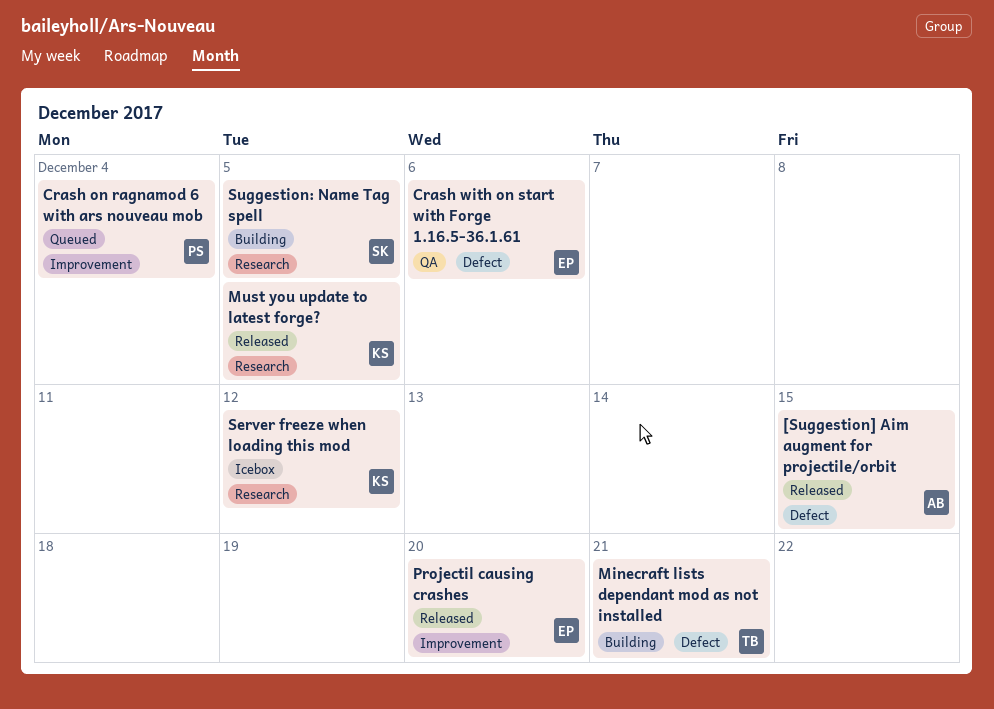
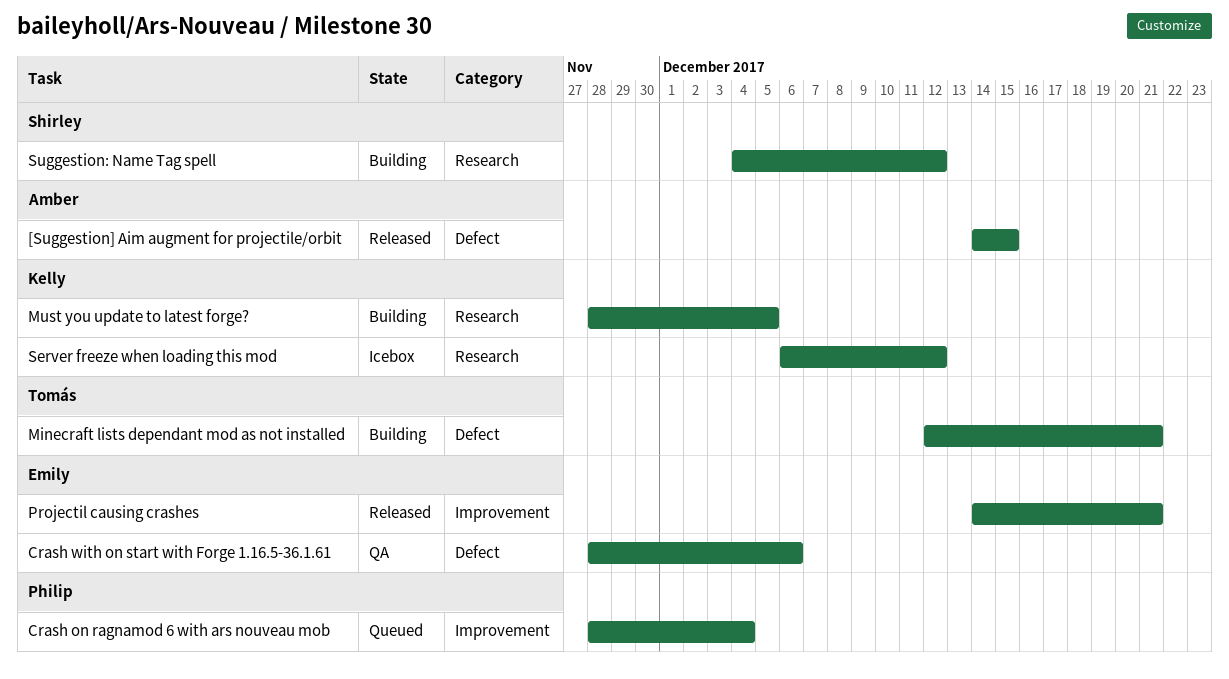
Must you update to latest forge?, status: Released -> Building
Projectil causing crashes, due: Dec 20 -> Dec 21
Suggestion: Name Tag spell, due: Dec 5 -> Dec 12

